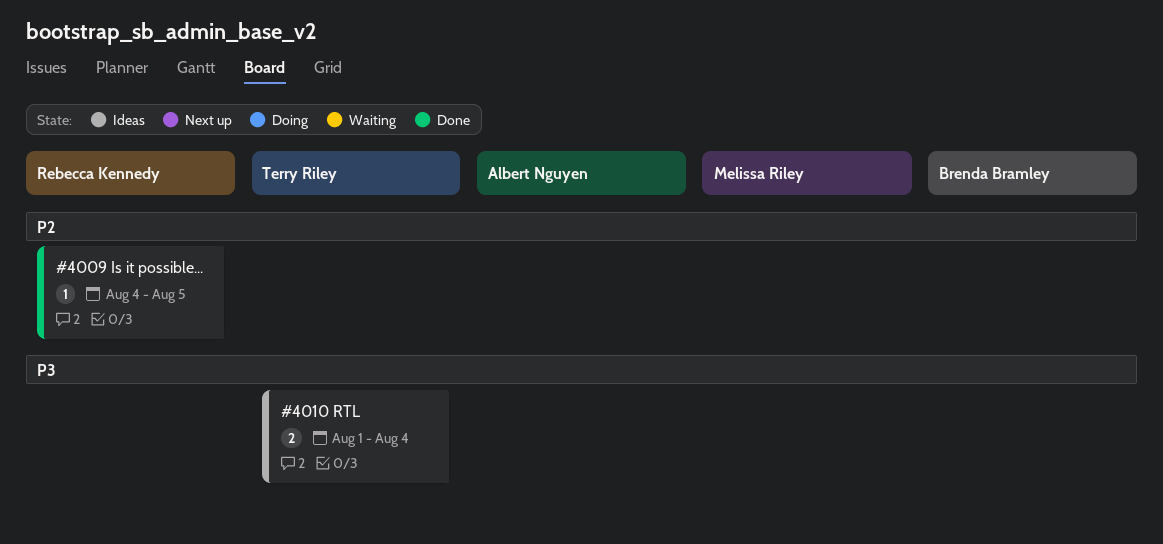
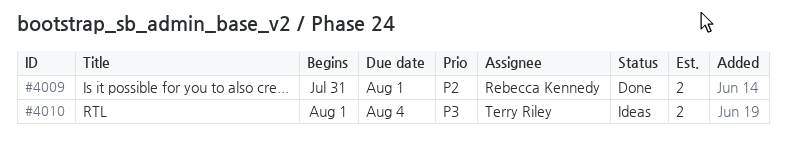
#4009, estimate: 1 -> 2
#4009, start: Aug 4 -> Jul 31
#4009, due: Aug 5 -> Aug 1

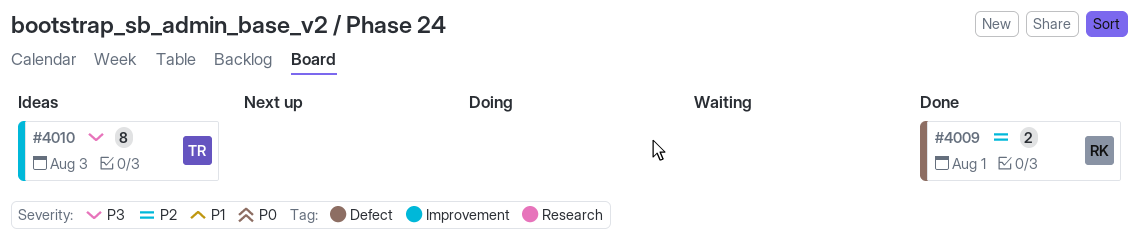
#4010, estimate: 2 -> 8
#4010, due: Aug 4 -> Aug 3

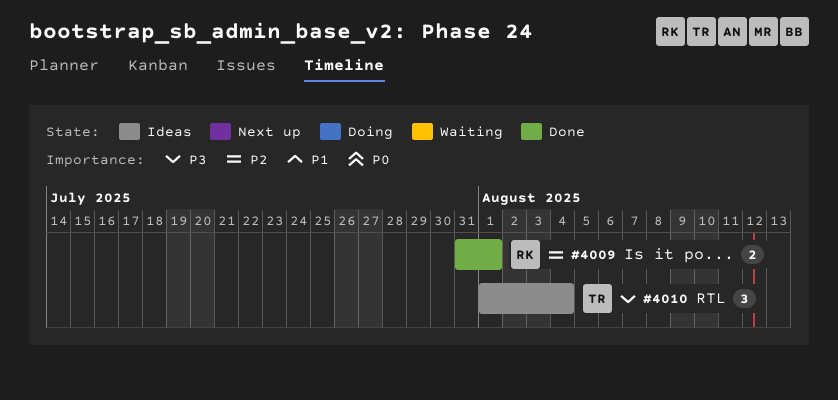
#4010, estimate: 8 -> 3
#4010, due: Aug 3 -> Aug 4

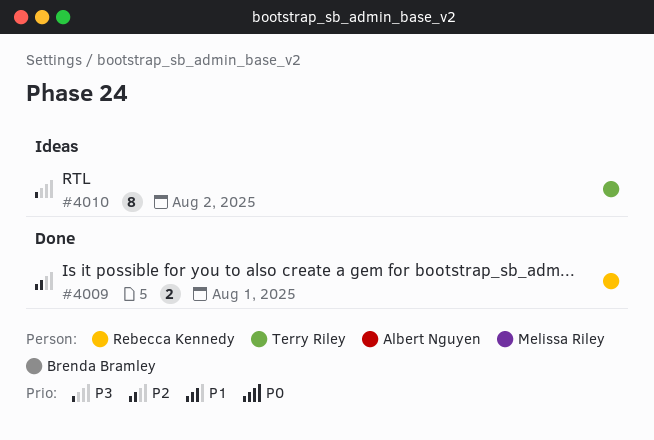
#4010, estimate: 3 -> 8
#4010, due: Aug 4 -> Aug 2

